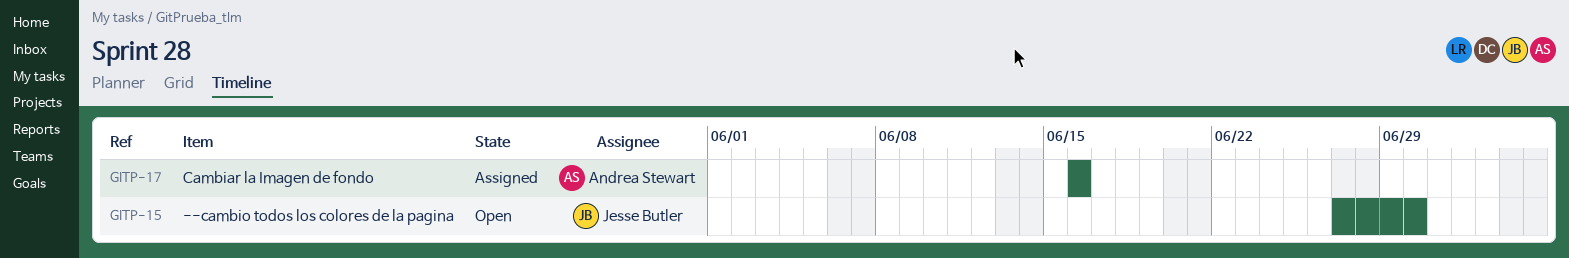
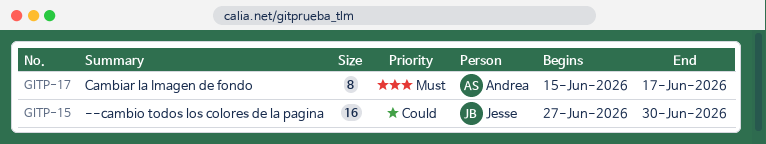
GITP-17, start: Jun 16 -> Jun 15
GITP-17, due: Jun 16 -> Jun 17

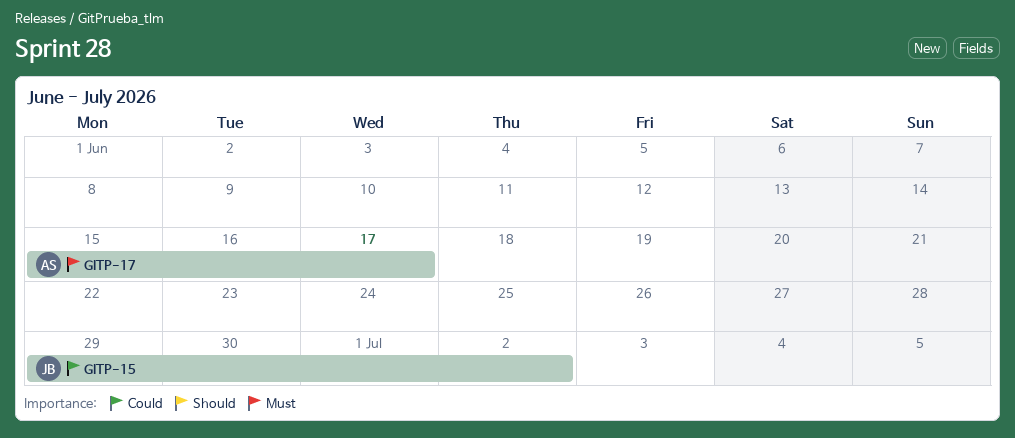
GITP-15, start: Jun 27 -> Jun 29
GITP-15, due: Jun 30 -> Jul 2

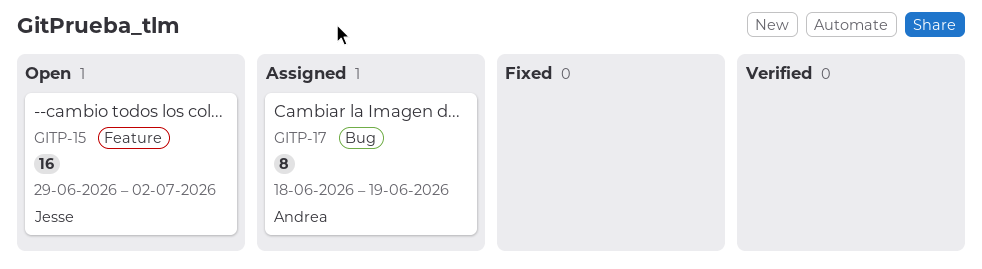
GITP-17, start: Jun 15 -> Jun 18
GITP-17, due: Jun 17 -> Jun 19

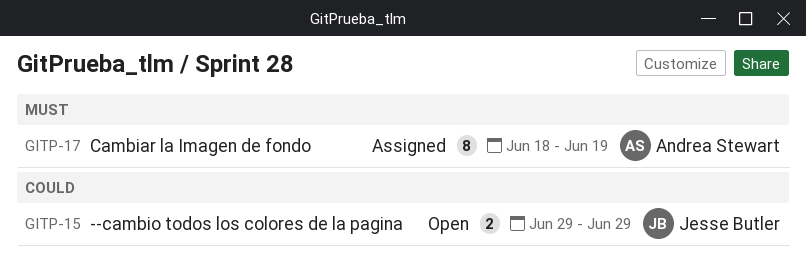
GITP-15, estimate: 16 -> 2
GITP-15, due: Jul 2 -> Jun 29

